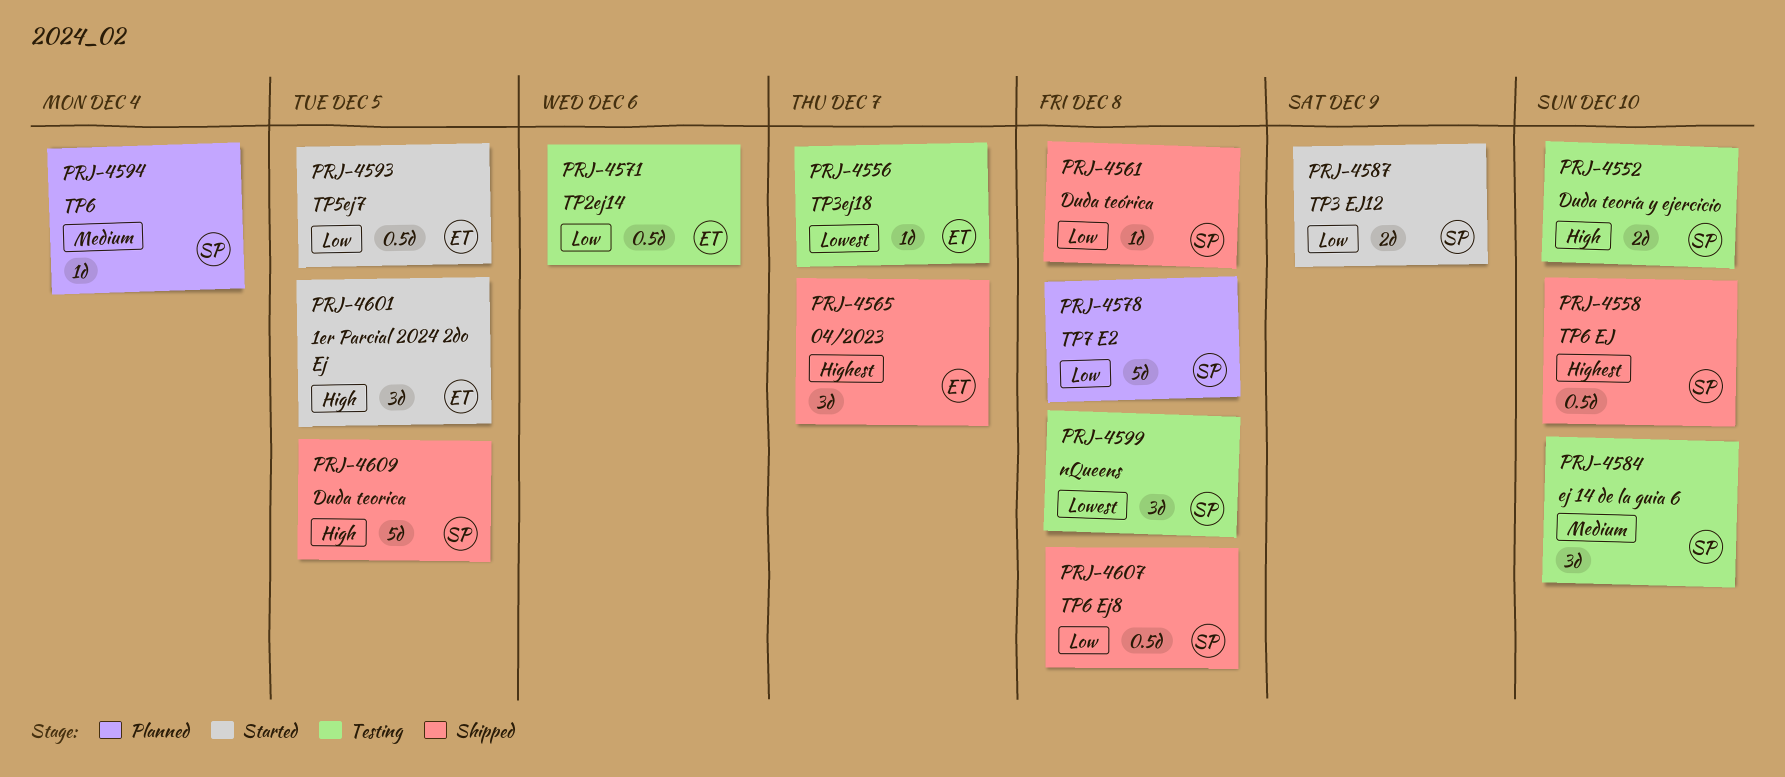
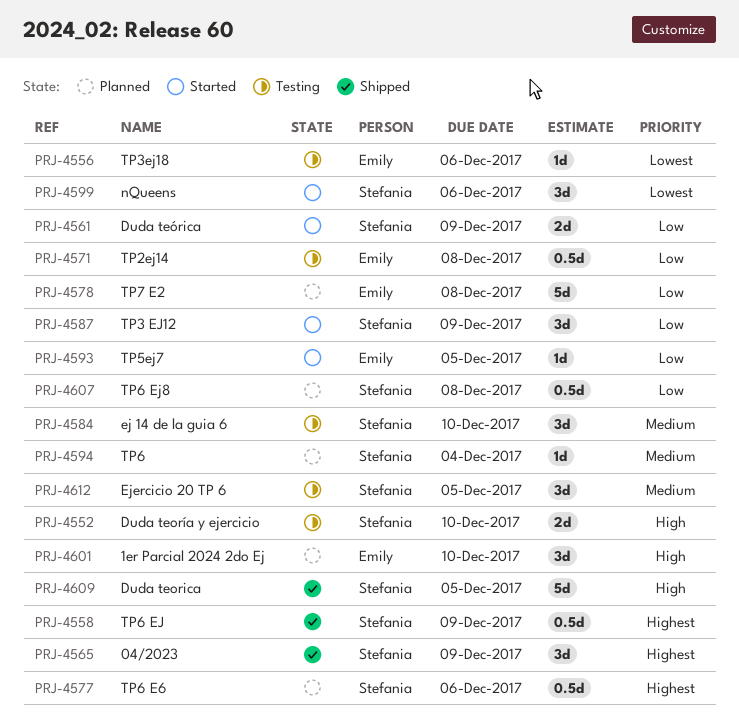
PRJ-4556, due: Dec 7 -> Dec 6
PRJ-4558, due: Dec 10 -> Dec 9
PRJ-4561, status: Shipped -> Started
PRJ-4561, estimate: 1d -> 2d
PRJ-4561, due: Dec 8 -> Dec 9
PRJ-4565, owner: Emily -> Stefania
PRJ-4565, due: Dec 7 -> Dec 9
PRJ-4571, due: Dec 6 -> Dec 8
PRJ-4577: none -> present
PRJ-4578, owner: Stefania -> Emily
PRJ-4587, estimate: 2d -> 3d
PRJ-4593, estimate: 0.5d -> 1d
PRJ-4599, status: Testing -> Started
PRJ-4599, due: Dec 8 -> Dec 6
PRJ-4601, status: Started -> Planned
PRJ-4601, due: Dec 5 -> Dec 10
PRJ-4607, status: Shipped -> Planned
PRJ-4612: none -> present

